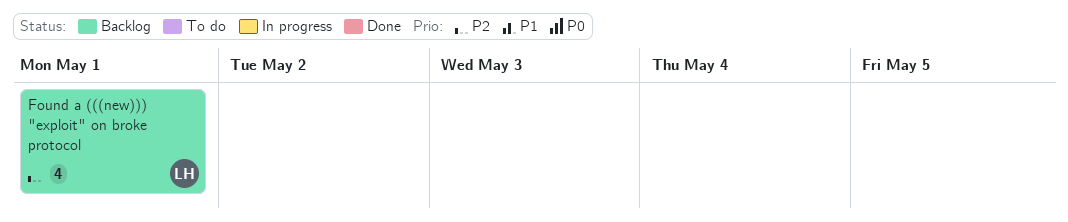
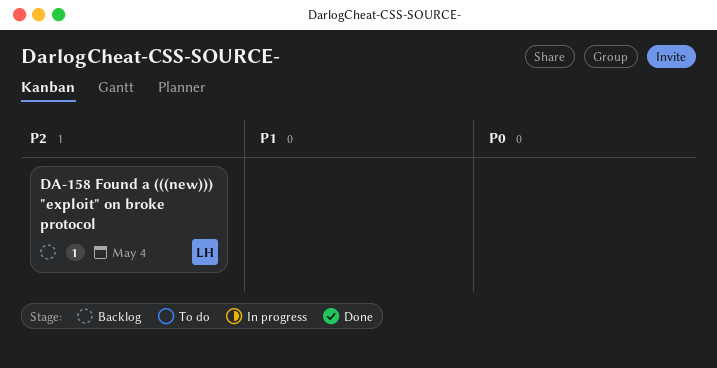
Found a (((new))) "exploit" on broke protocol, estimate: 4 -> 1
Found a (((new))) "exploit" on broke protocol, due: May 1 -> May 4

